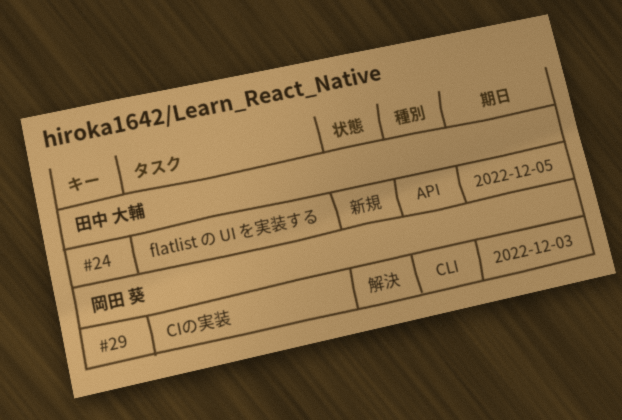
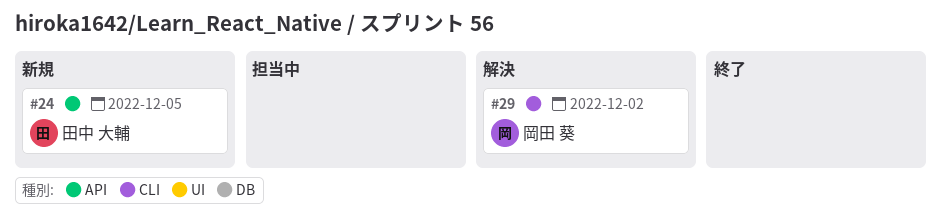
#29, due: Dec 3 -> Dec 2

